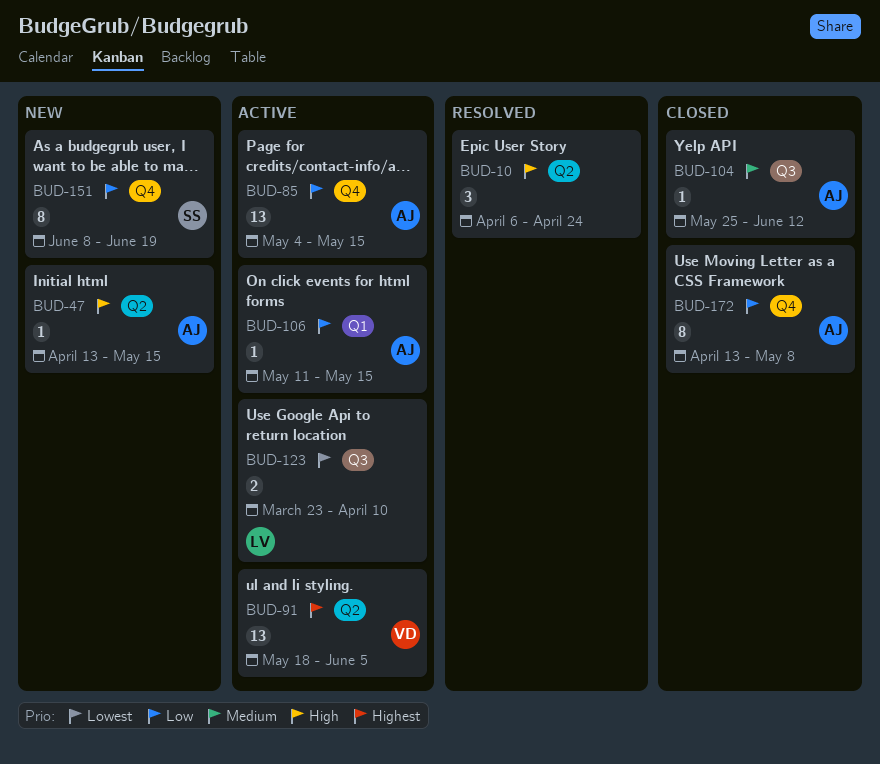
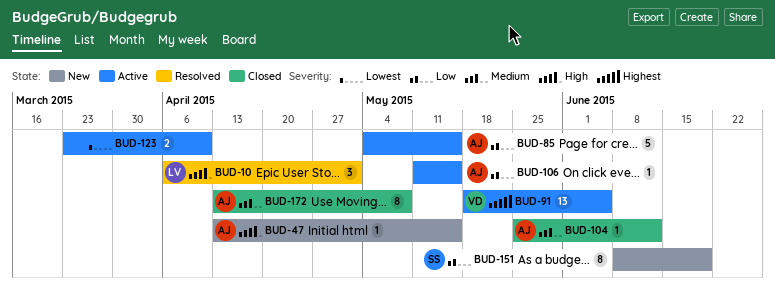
BUD-10, owner: none -> LV
BUD-10, due: Apr 24 -> May 1
BUD-85, estimate: 13 -> 5
BUD-123, owner: LV -> none
BUD-172, priority: Low -> Medium

